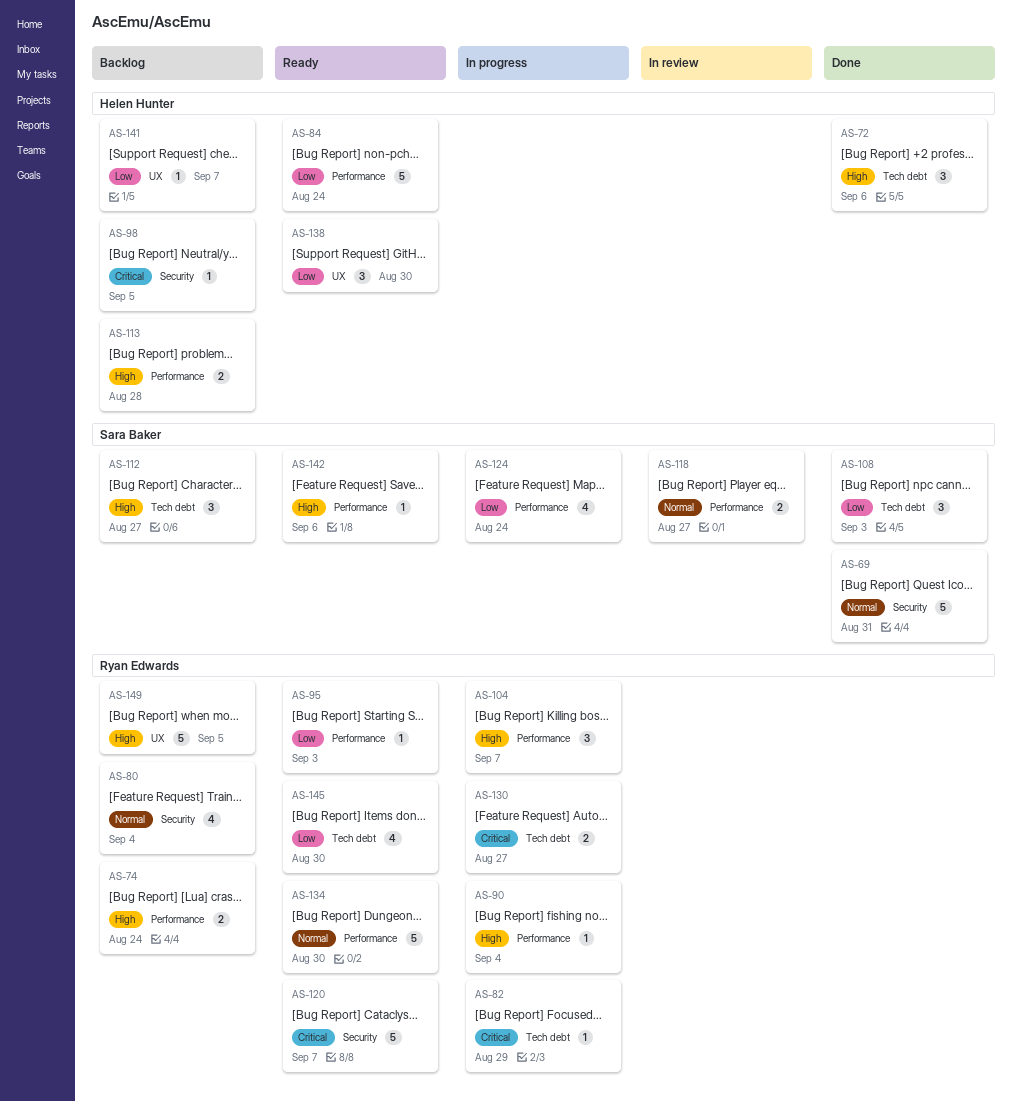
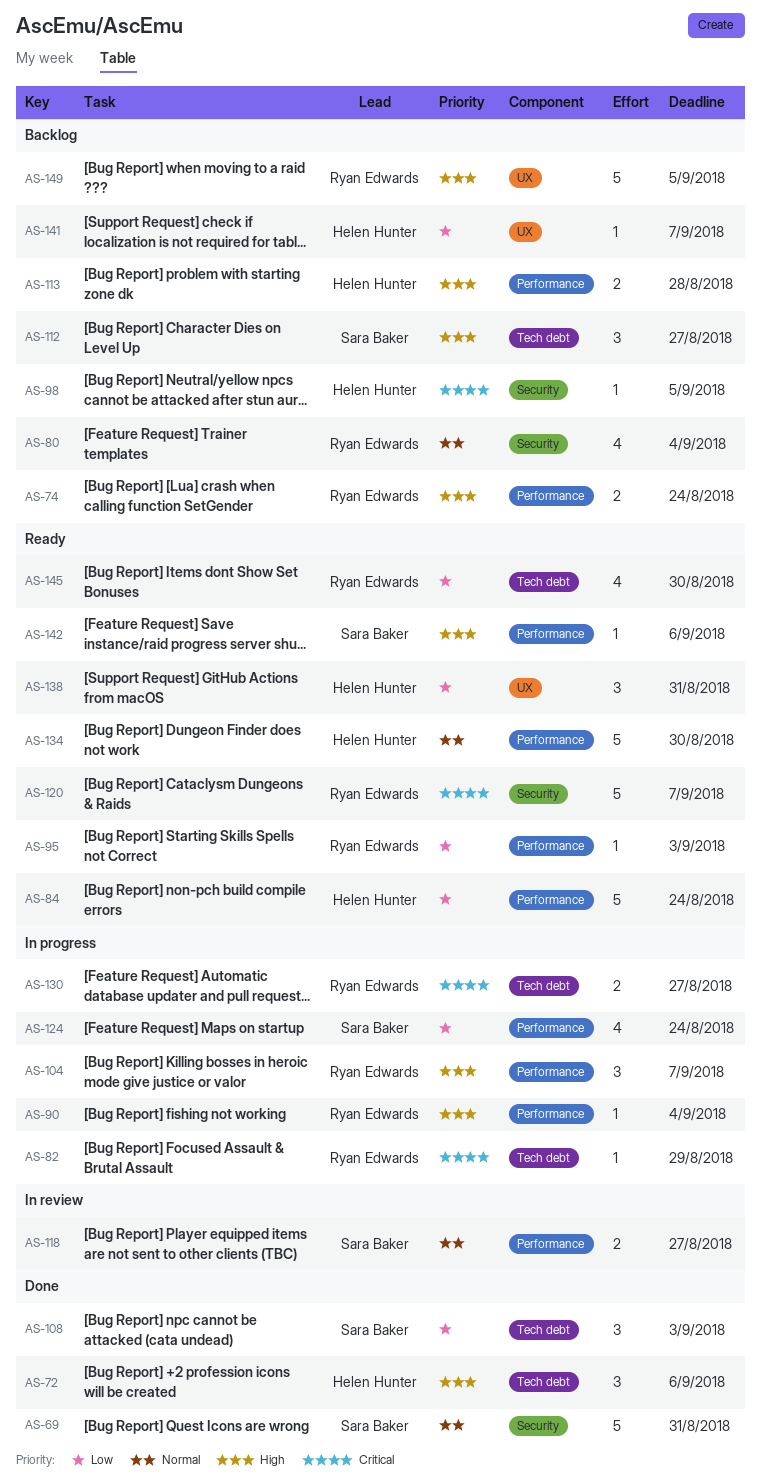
AS-134, owner: Ryan Edwards -> Helen Hunter
AS-138, due: Aug 30 -> Aug 31

